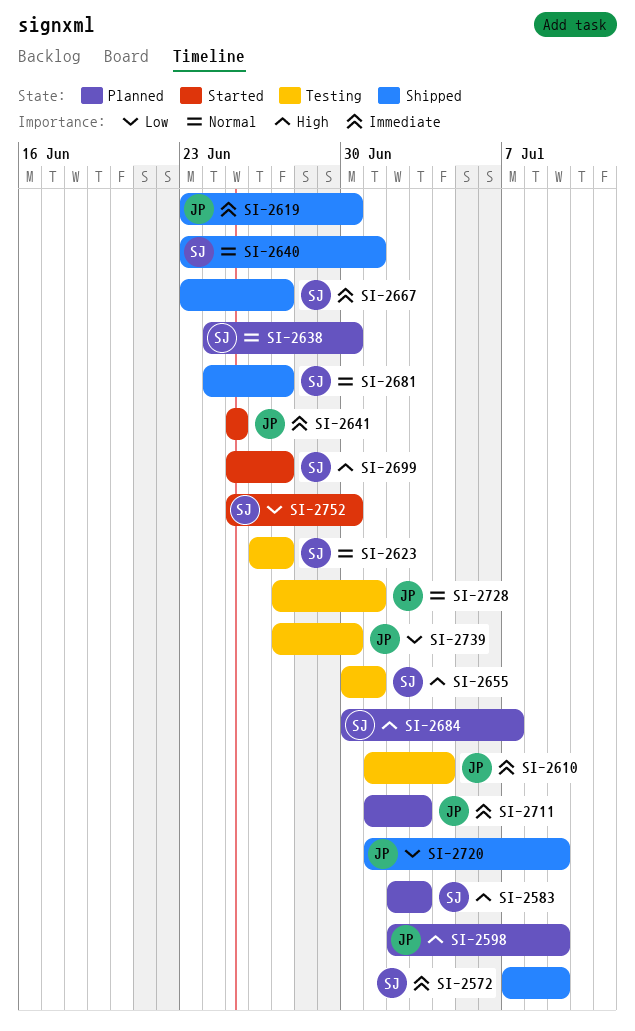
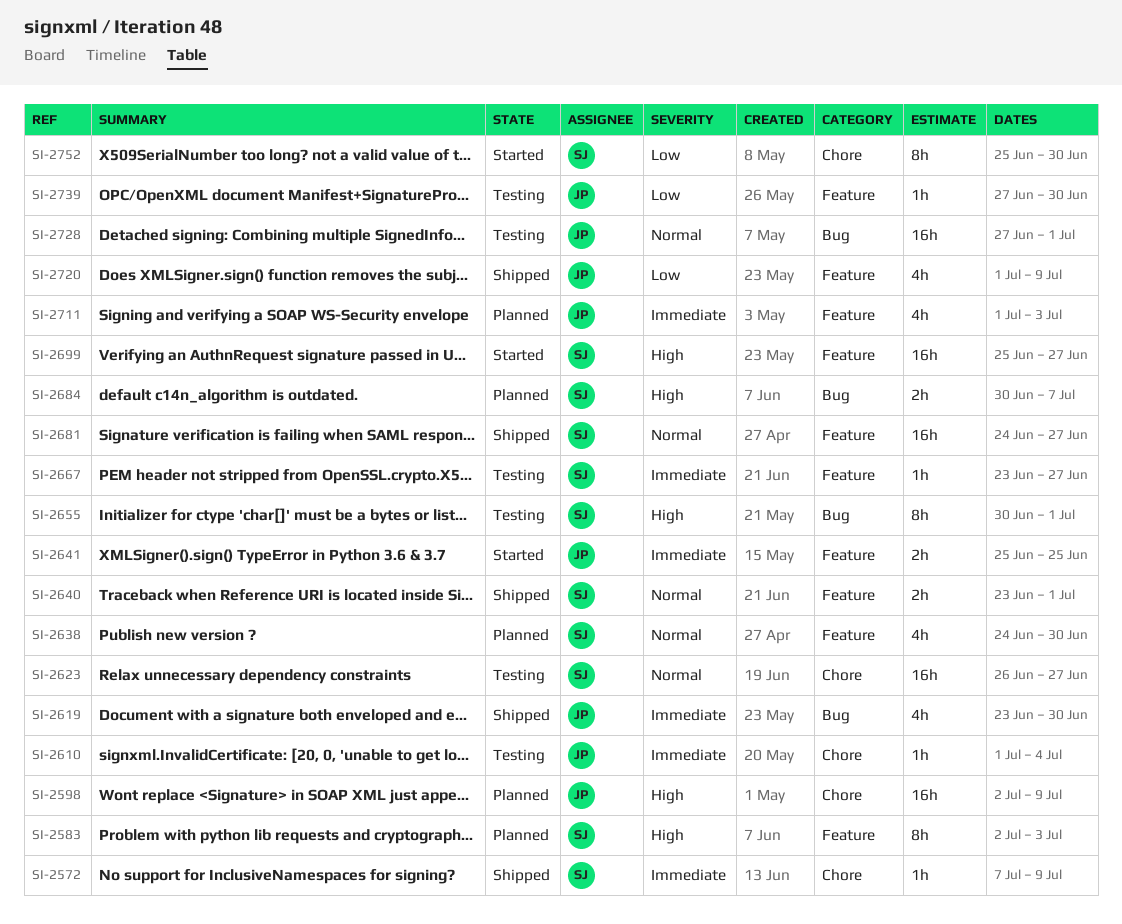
SI-2667, status: Shipped -> Testing

